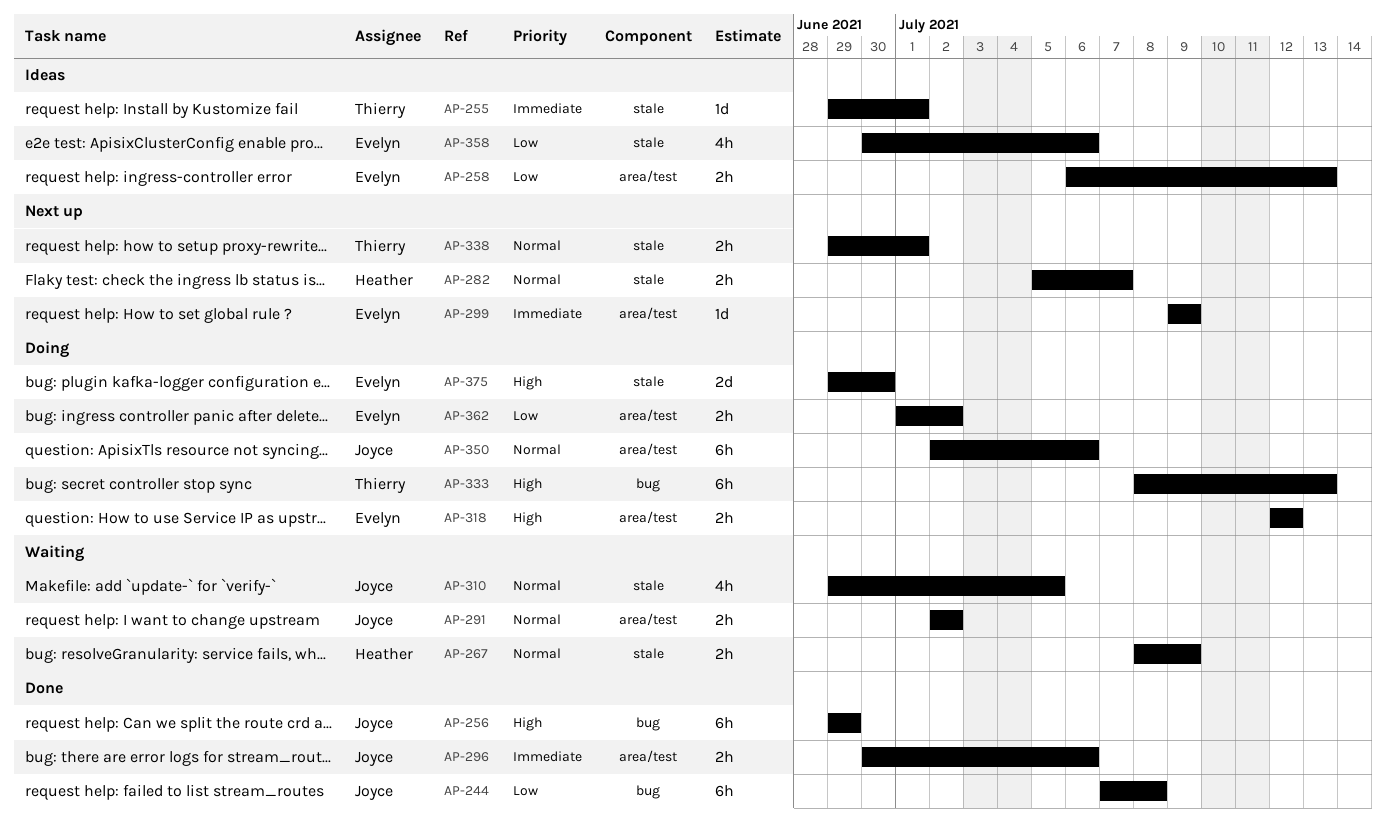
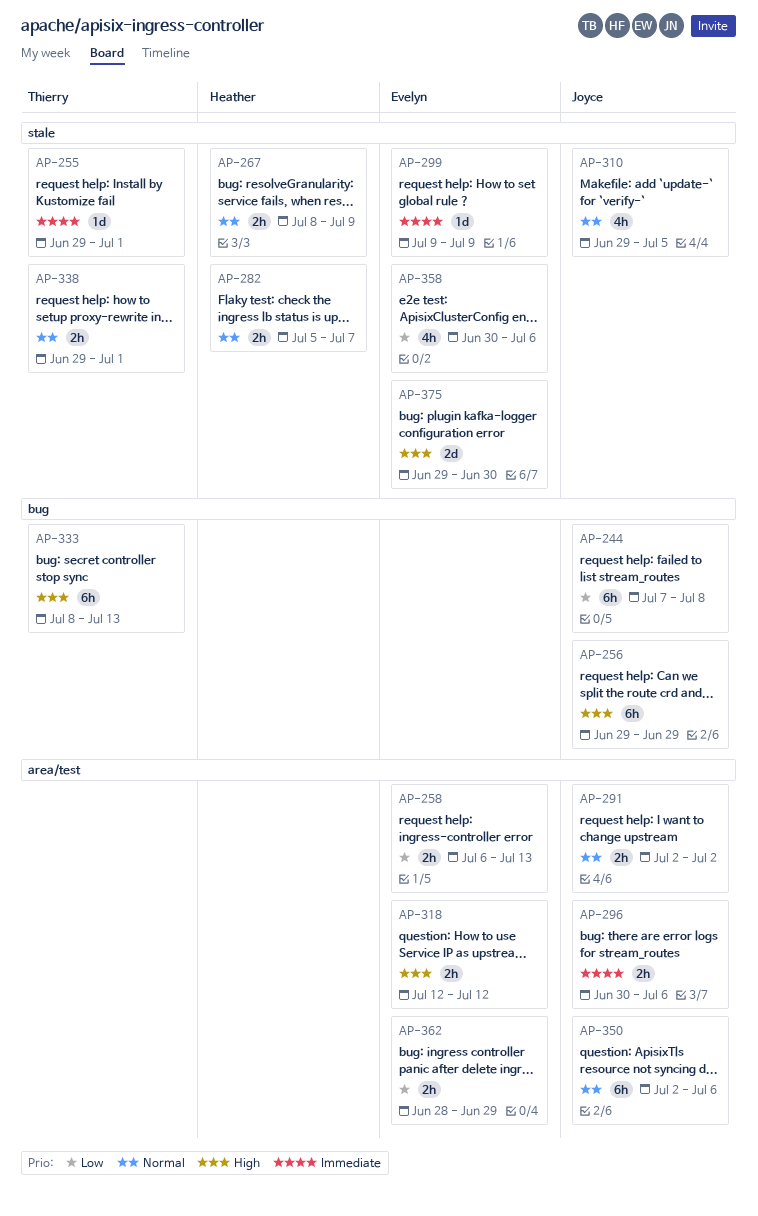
AP-299, label: area/test -> stale
AP-362, start: Jul 1 -> Jun 28
AP-362, due: Jul 2 -> Jun 29

